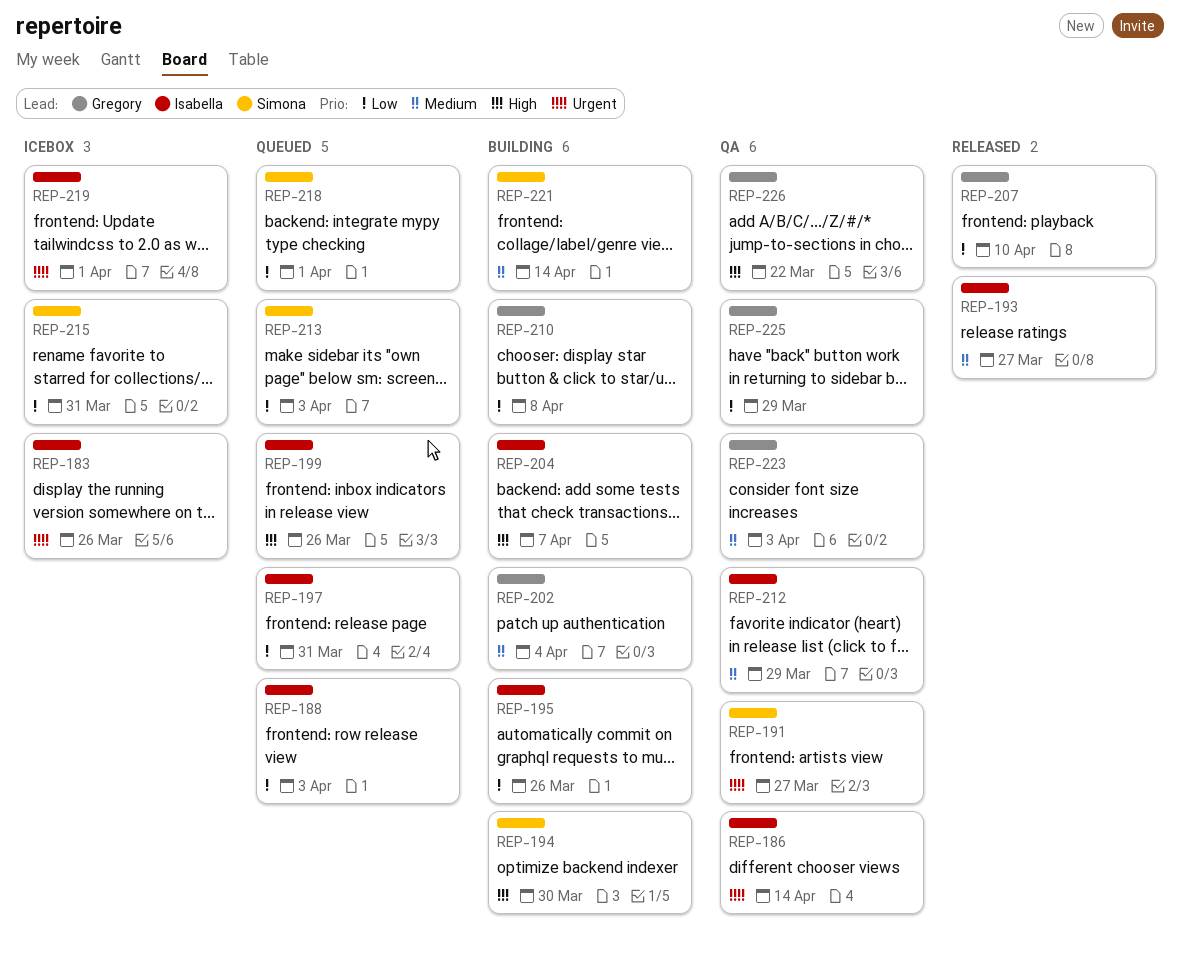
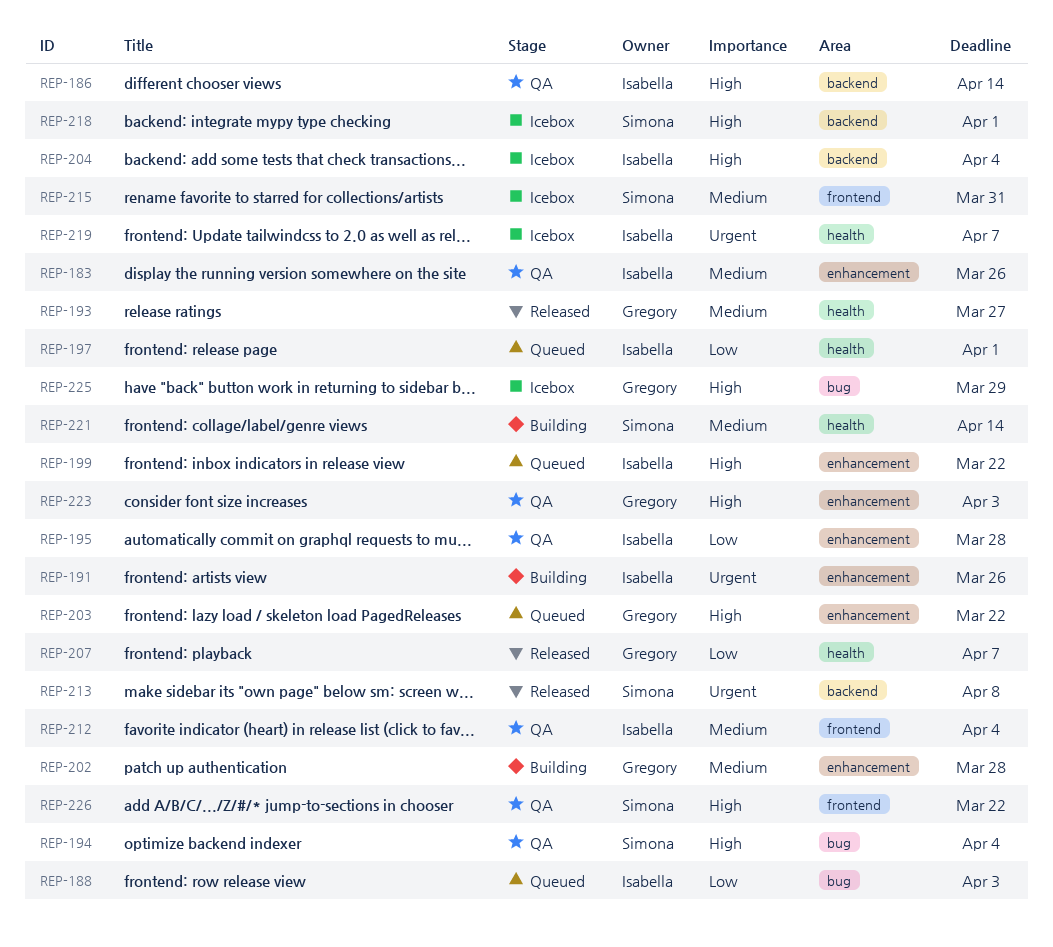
REP-183, status: Icebox -> QA
REP-183, priority: Urgent -> Medium
REP-186, priority: Urgent -> High
REP-191, status: QA -> Building
REP-191, owner: Simona -> Isabella
REP-191, due: Mar 27 -> Mar 26
REP-193, owner: Isabella -> Gregory
REP-194, status: Building -> QA
REP-194, due: Mar 30 -> Apr 4
REP-195, status: Building -> QA
REP-195, due: Mar 26 -> Mar 28
REP-197, due: Mar 31 -> Apr 1
REP-199, due: Mar 26 -> Mar 22
REP-202, due: Apr 4 -> Mar 28
REP-203: none -> present
REP-204, status: Building -> Icebox
REP-204, due: Apr 7 -> Apr 4
REP-207, due: Apr 10 -> Apr 7
REP-210: present -> none
REP-212, due: Mar 29 -> Apr 4
REP-213, status: Queued -> Released
REP-213, priority: Low -> Urgent
REP-213, due: Apr 3 -> Apr 8
REP-215, priority: Low -> Medium
REP-218, status: Queued -> Icebox
REP-218, priority: Low -> High
REP-219, due: Apr 1 -> Apr 7
REP-223, priority: Medium -> High
REP-225, status: QA -> Icebox
REP-225, priority: Low -> High
REP-226, owner: Gregory -> Simona

